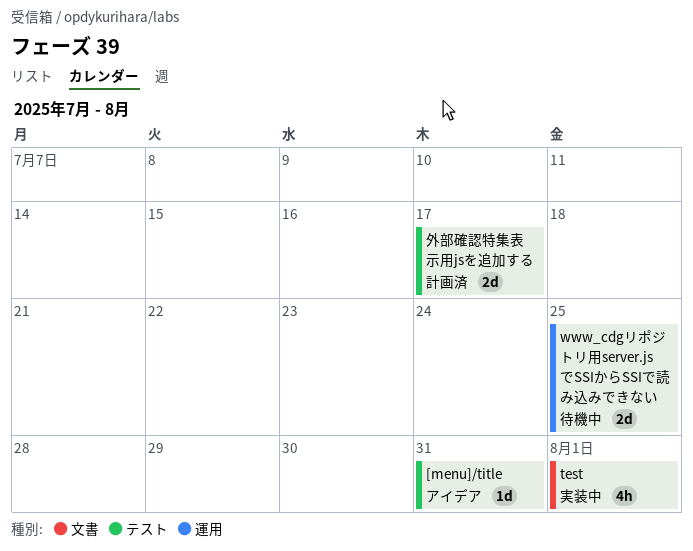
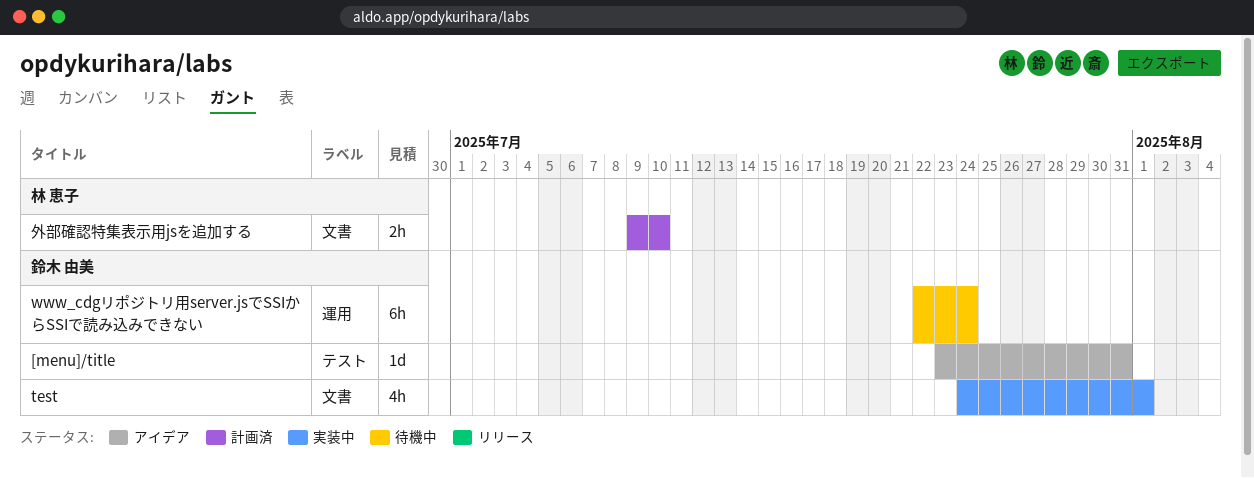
www_cdgリポジトリ用server.jsでSSIからSSIで読み込みできない, estimate: 2d -> 6h
www_cdgリポジトリ用server.jsでSSIからSSIで読み込みできない, due: Jul 25 -> Jul 24
外部確認特集表示用jsを追加する, label: テスト -> 文書
外部確認特集表示用jsを追加する, estimate: 2d -> 2h
外部確認特集表示用jsを追加する, due: Jul 17 -> Jul 10

